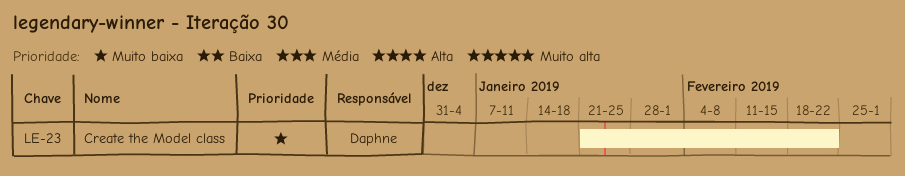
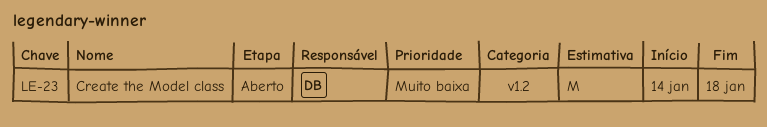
LE-23, start: Jan 21 -> Jan 14
LE-23, due: Feb 22 -> Jan 18

